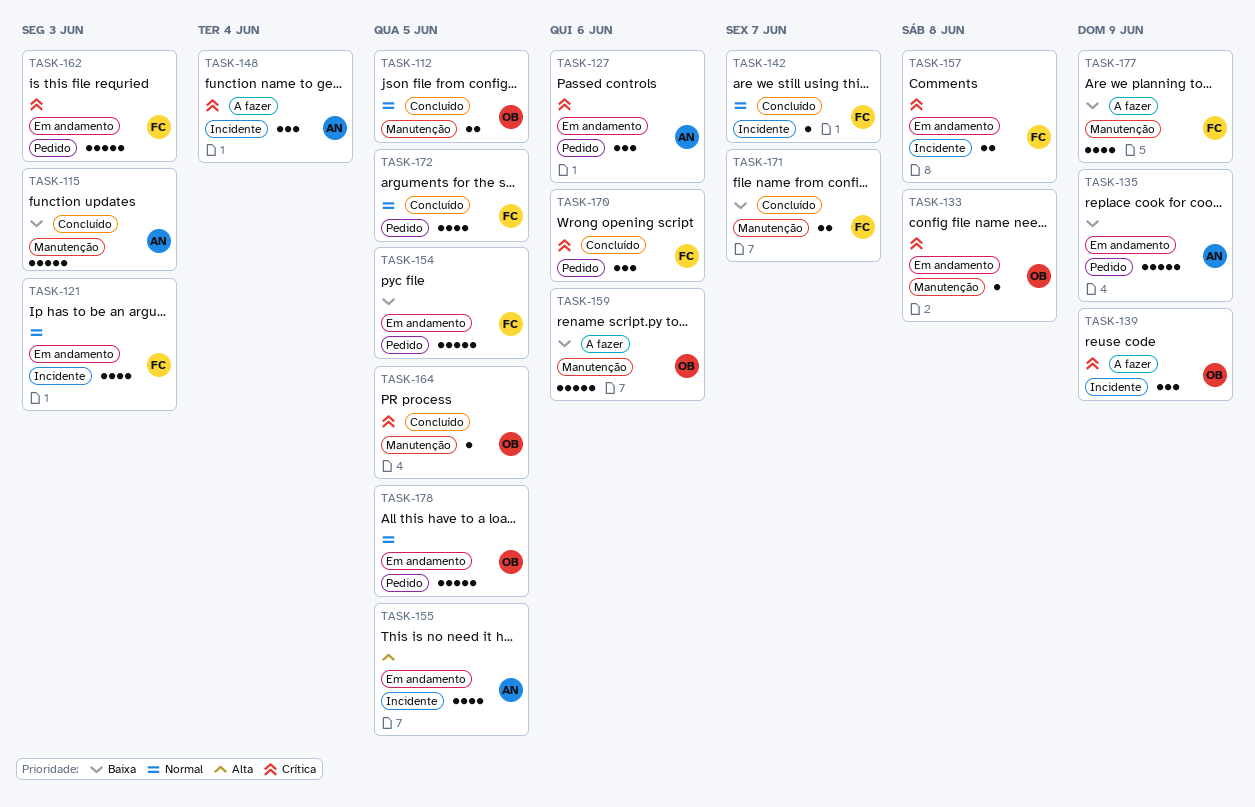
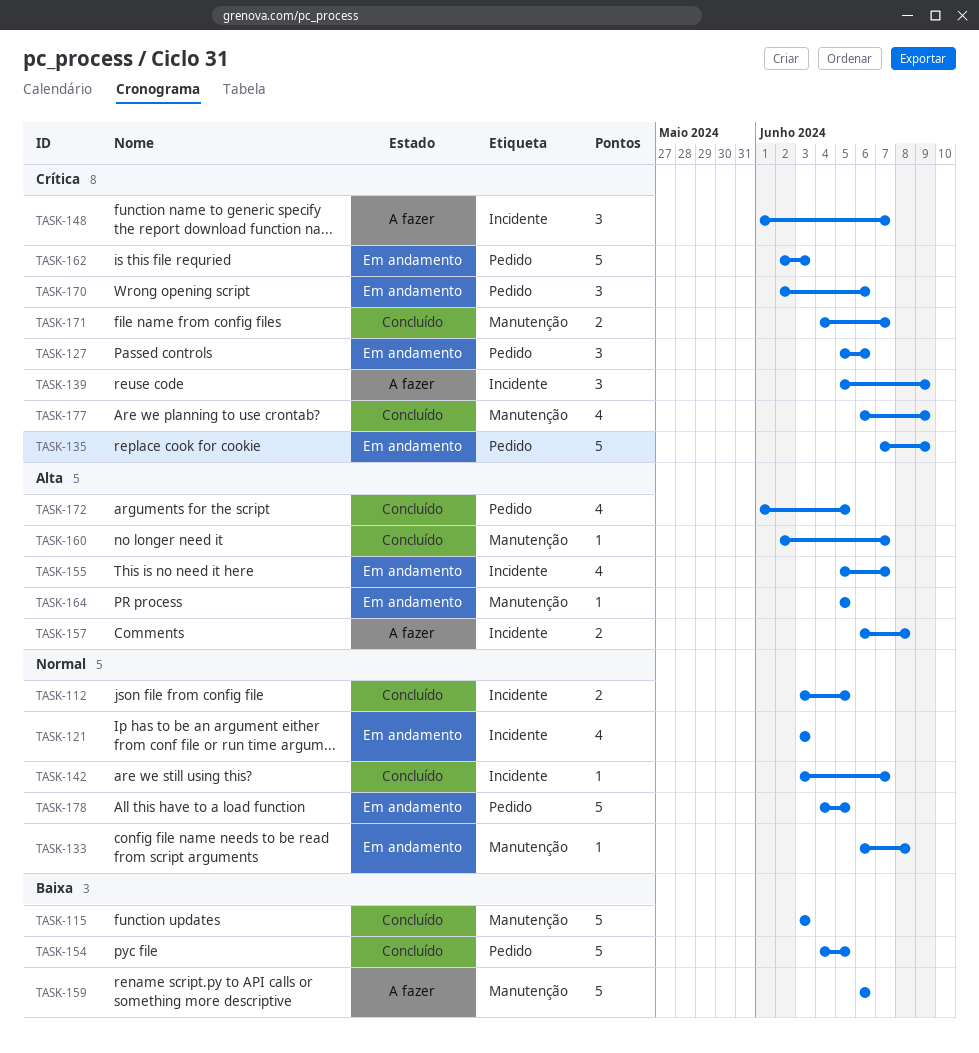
TASK-112, label: Manutenção -> Incidente
TASK-133, priority: Crítica -> Normal
TASK-135, priority: Baixa -> Crítica
TASK-148, due: Jun 4 -> Jun 7
TASK-154, status: Em andamento -> Concluído
TASK-155, due: Jun 5 -> Jun 7
TASK-157, status: Em andamento -> A fazer
TASK-157, priority: Crítica -> Alta
TASK-160: none -> present
TASK-164, status: Concluído -> Em andamento
TASK-164, priority: Crítica -> Alta
TASK-170, status: Concluído -> Em andamento
TASK-171, priority: Baixa -> Crítica
TASK-172, priority: Normal -> Alta
TASK-177, status: A fazer -> Concluído
TASK-177, priority: Baixa -> Crítica

